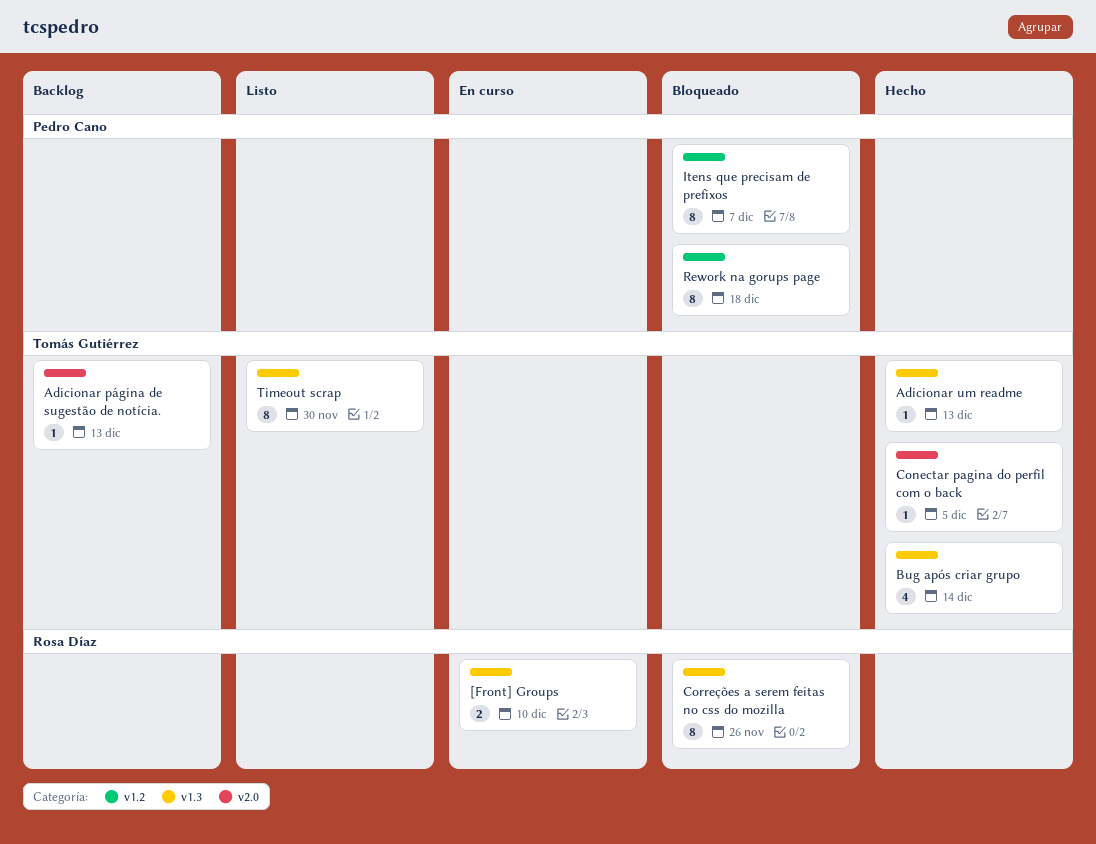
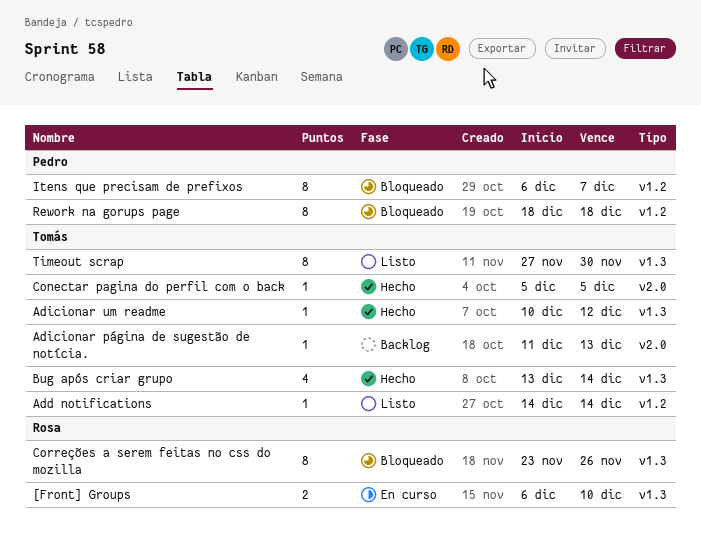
Add notifications: none -> present
Adicionar um readme, due: Dec 13 -> Dec 12

